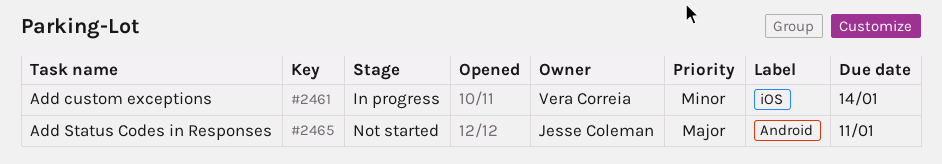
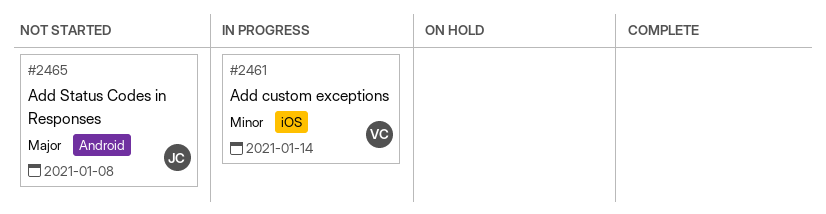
#2465, due: Jan 11 -> Jan 8

